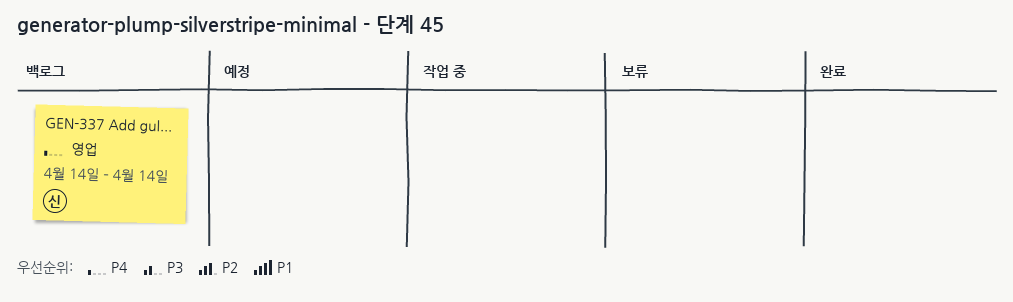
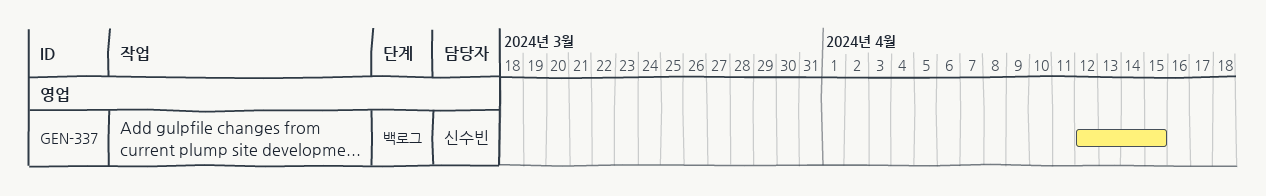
GEN-337, start: Apr 14 -> Apr 12
GEN-337, due: Apr 14 -> Apr 15

